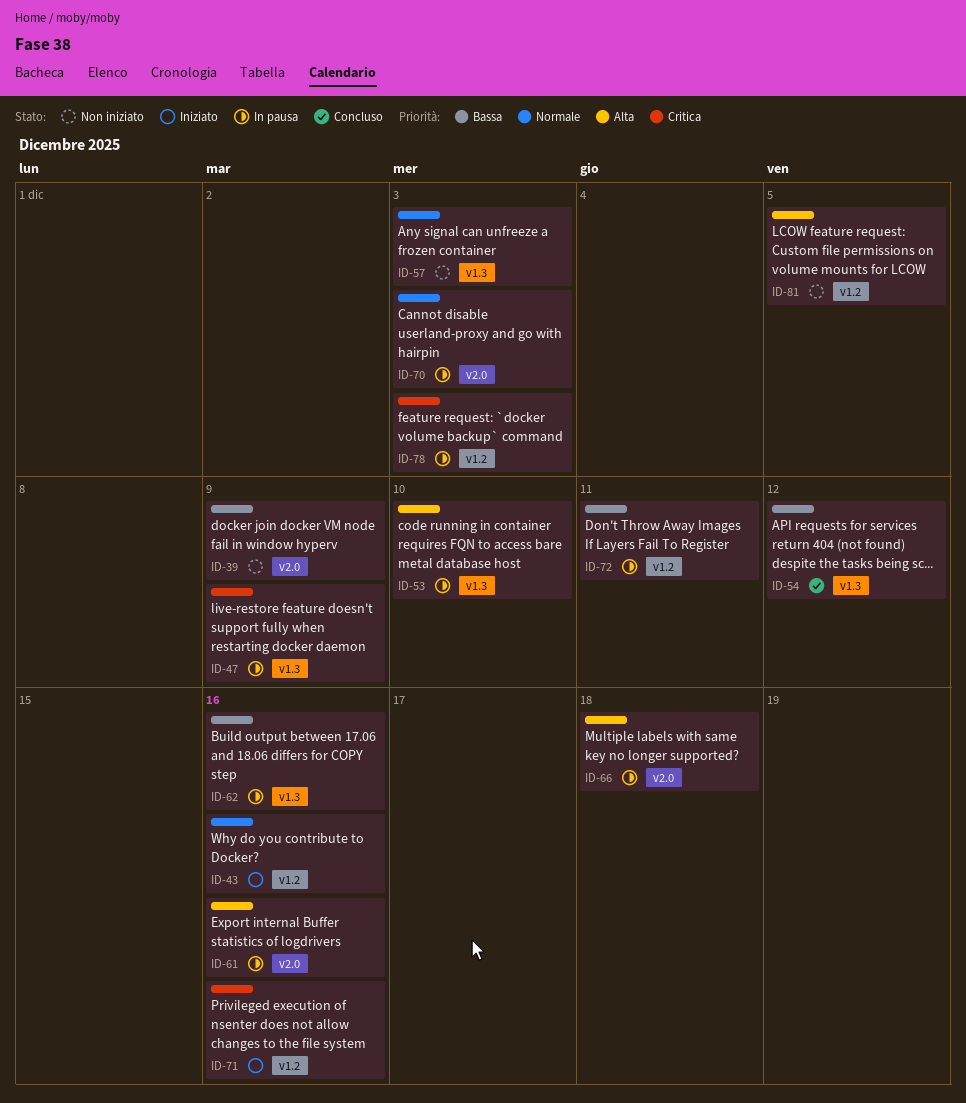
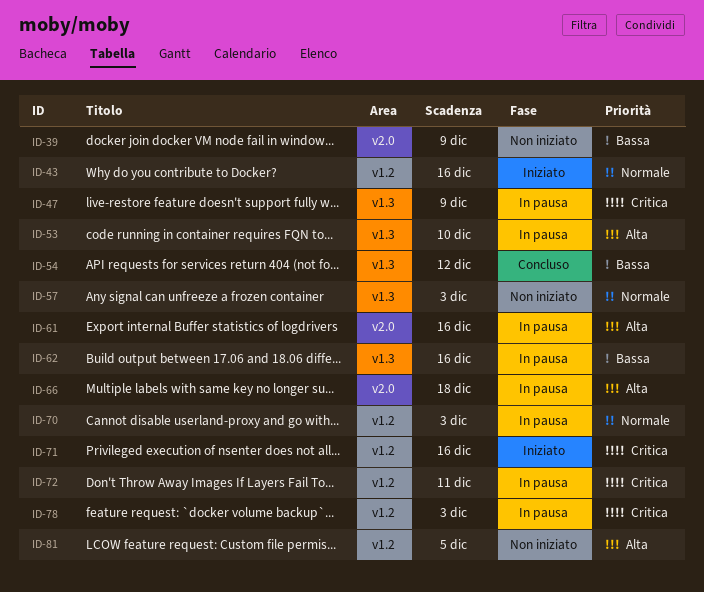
ID-70, label: v2.0 -> v1.2
ID-72, priority: Bassa -> Critica

